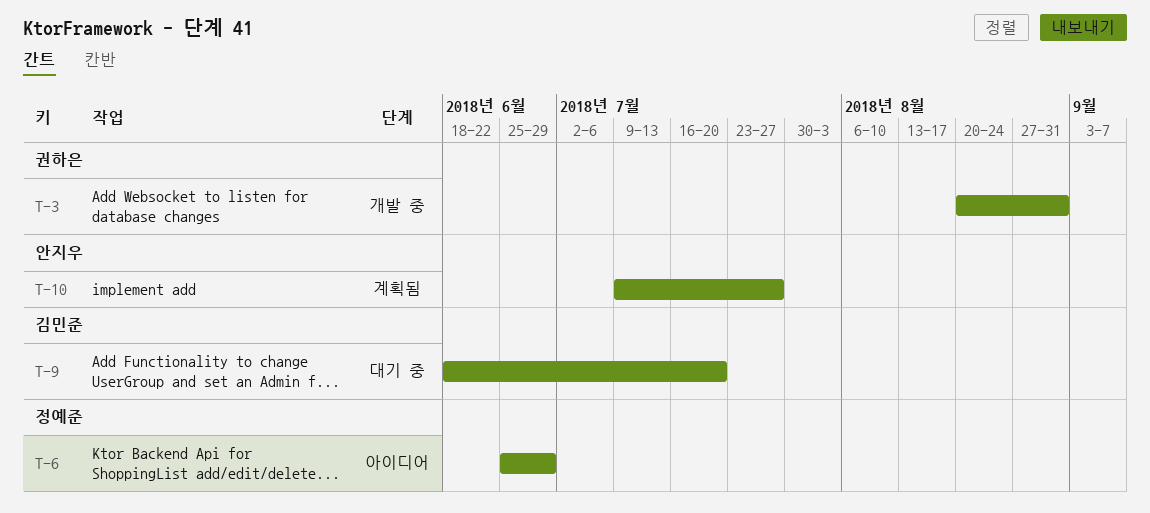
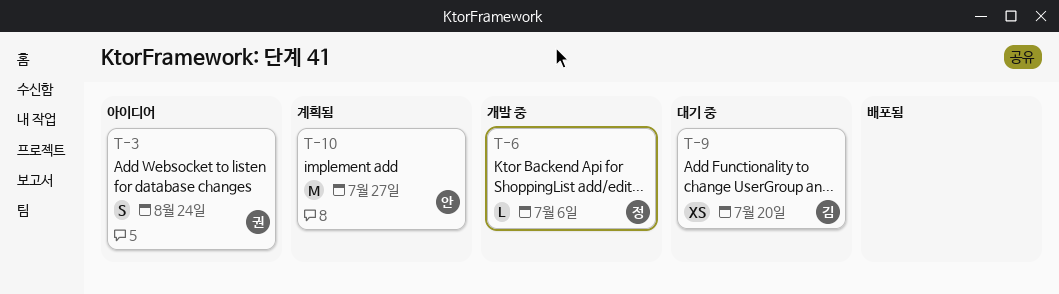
T-3, status: 개발 중 -> 아이디어
T-3, due: Aug 31 -> Aug 24
T-6, status: 아이디어 -> 개발 중
T-6, due: Jun 29 -> Jul 6

